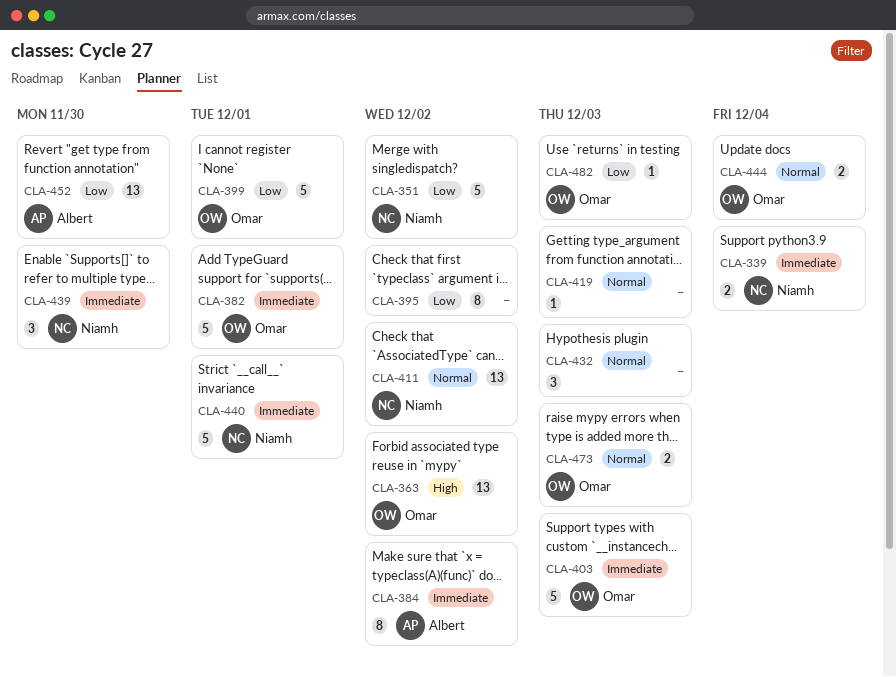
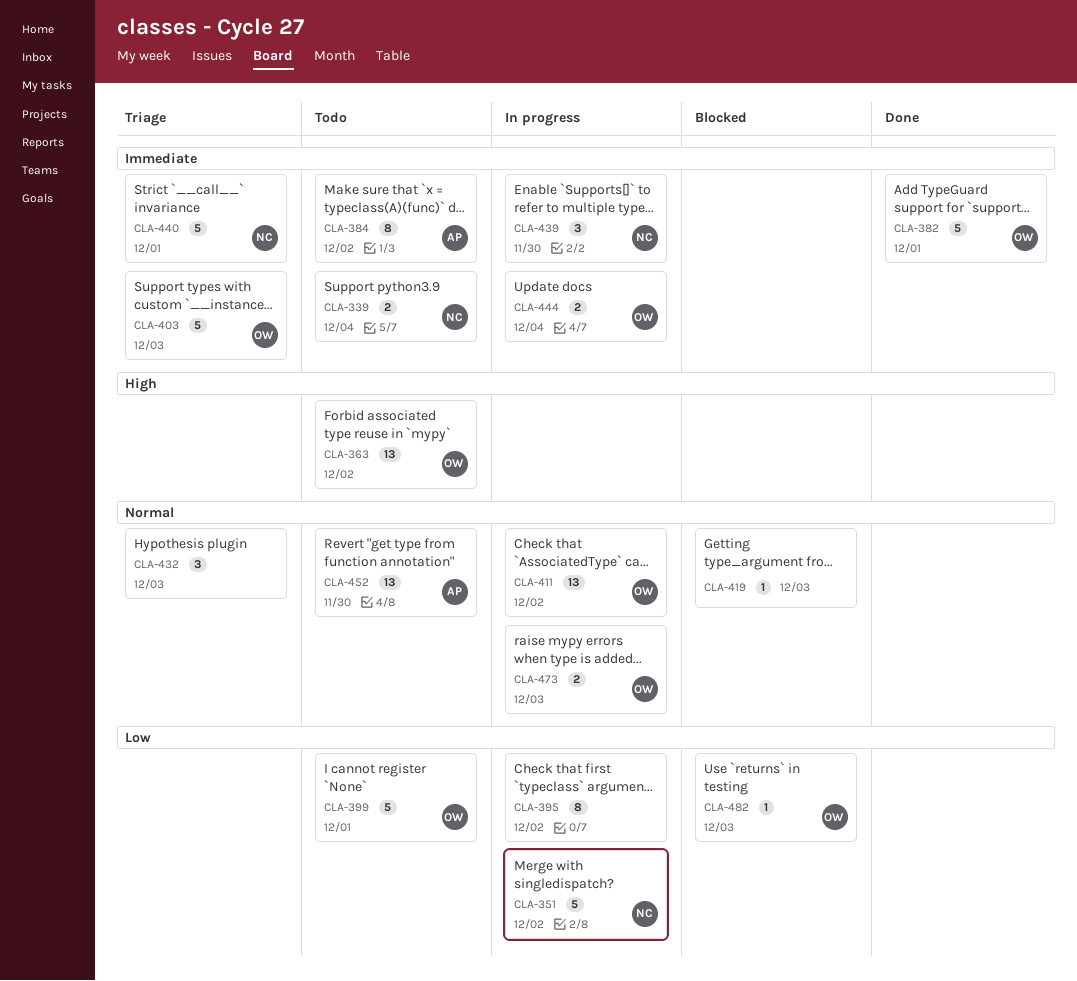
CLA-411, owner: Niamh -> Omar
CLA-444, priority: Normal -> Immediate
CLA-452, priority: Low -> Normal

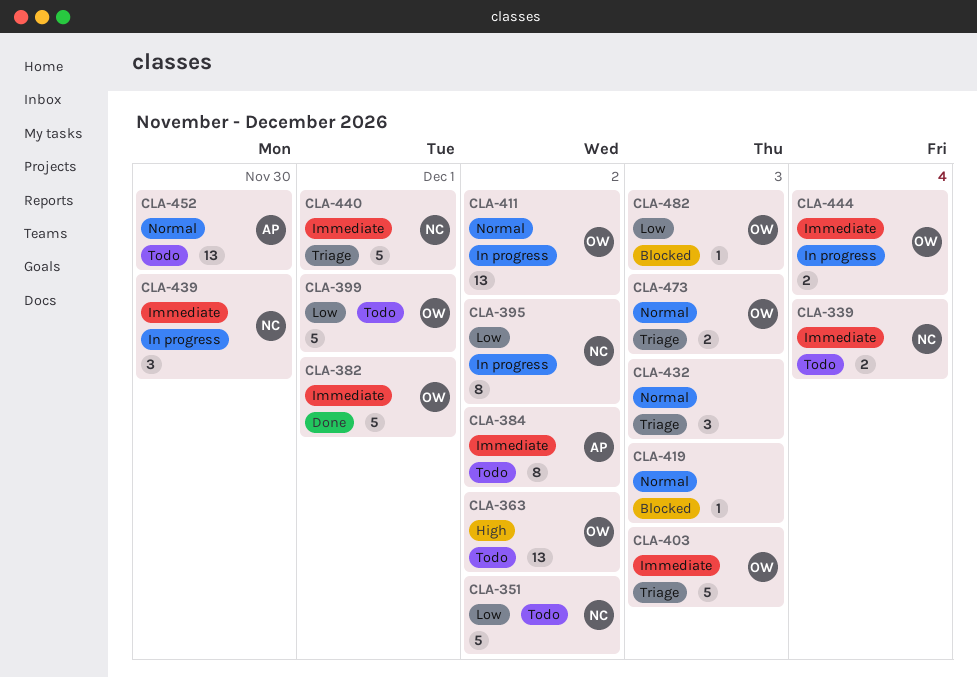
CLA-351, status: In progress -> Todo
CLA-395, owner: none -> NC
CLA-473, status: In progress -> Triage

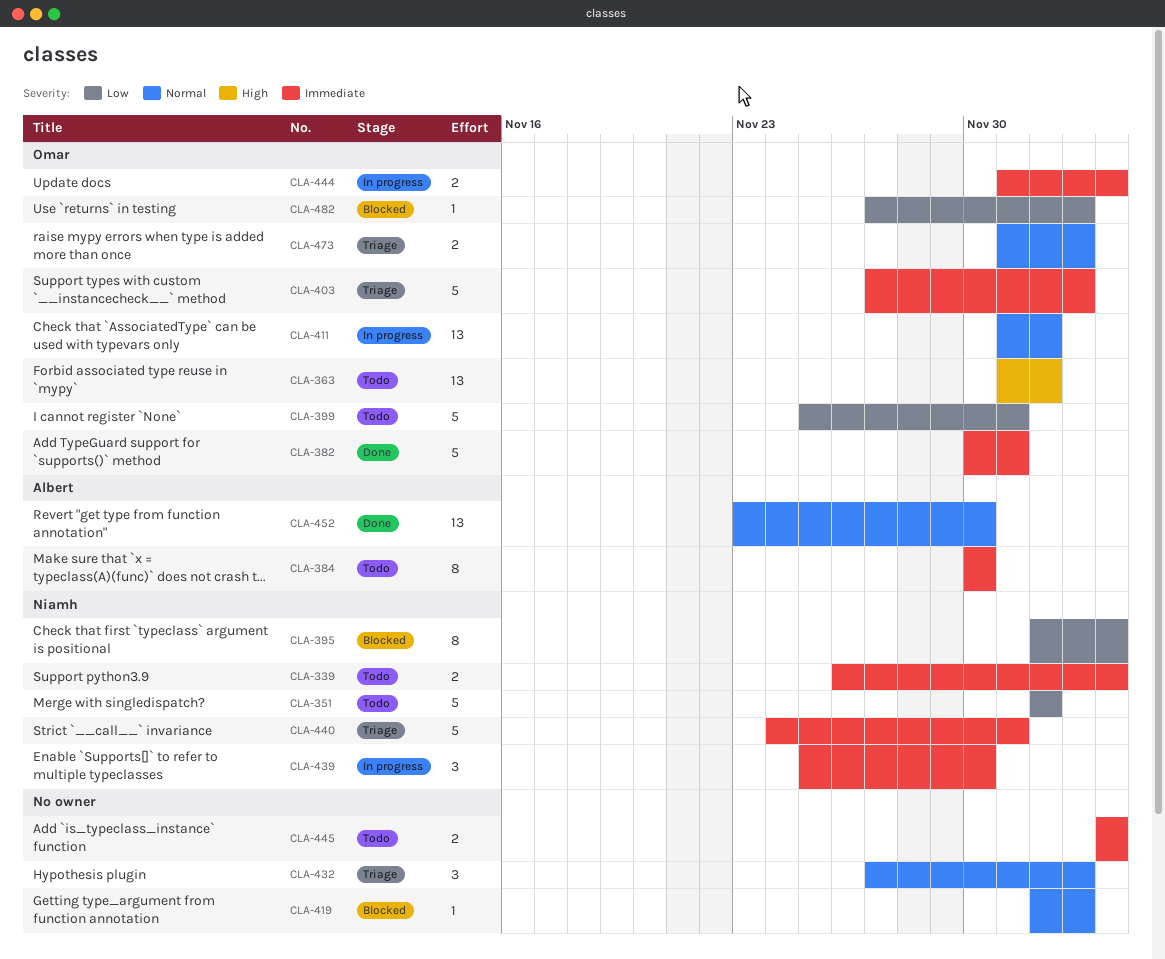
CLA-384, due: Dec 2 -> Nov 30
CLA-395, status: In progress -> Blocked
CLA-395, due: Dec 2 -> Dec 4
CLA-445: none -> present
CLA-452, status: Todo -> Done

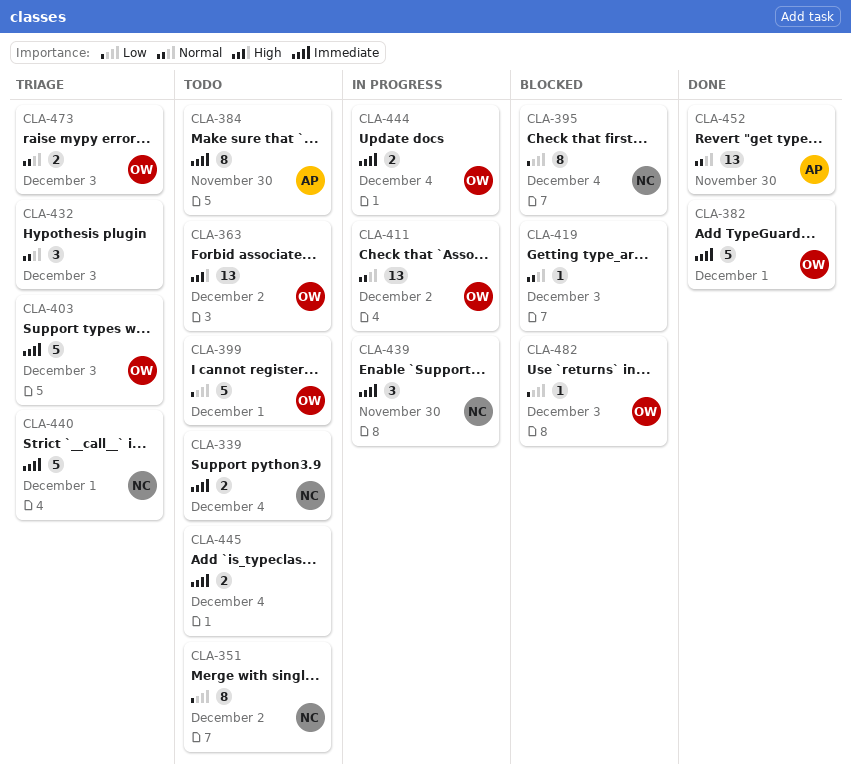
CLA-351, estimate: 5 -> 8

